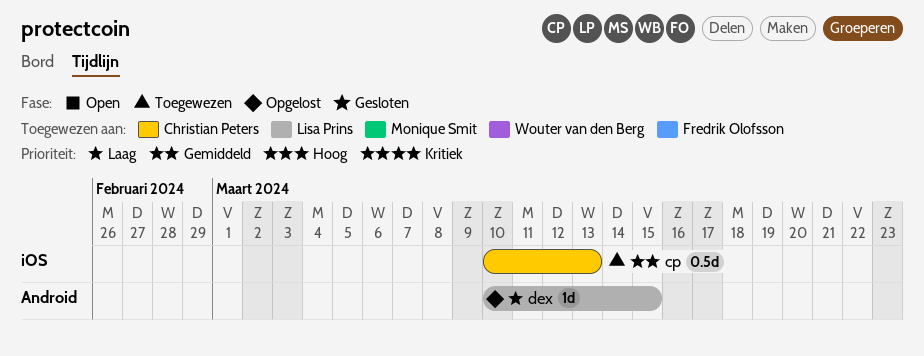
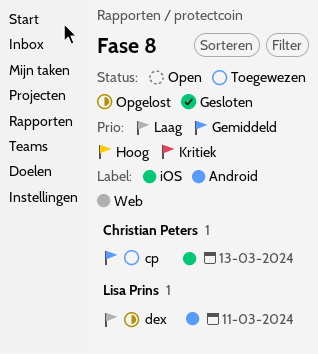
dex, due: Mar 15 -> Mar 11

